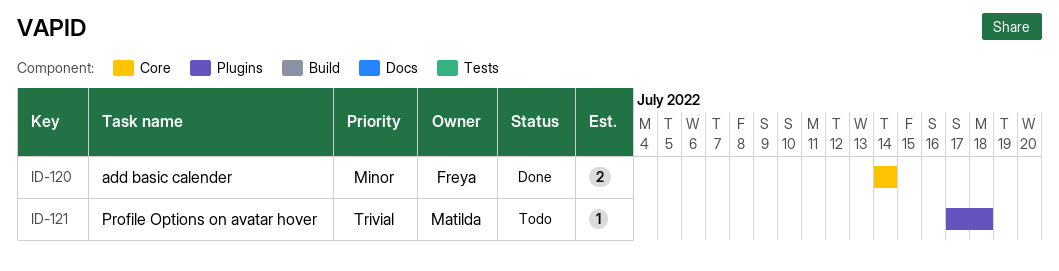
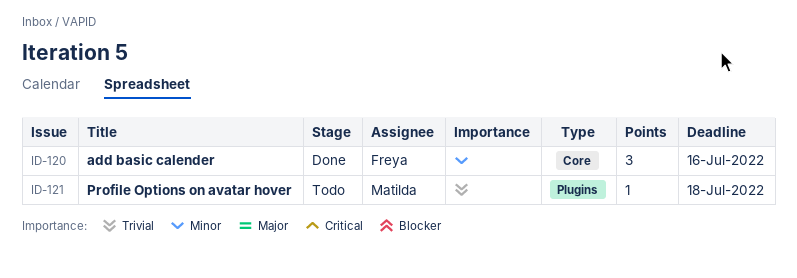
ID-120, estimate: 2 -> 3
ID-120, due: Jul 14 -> Jul 16

